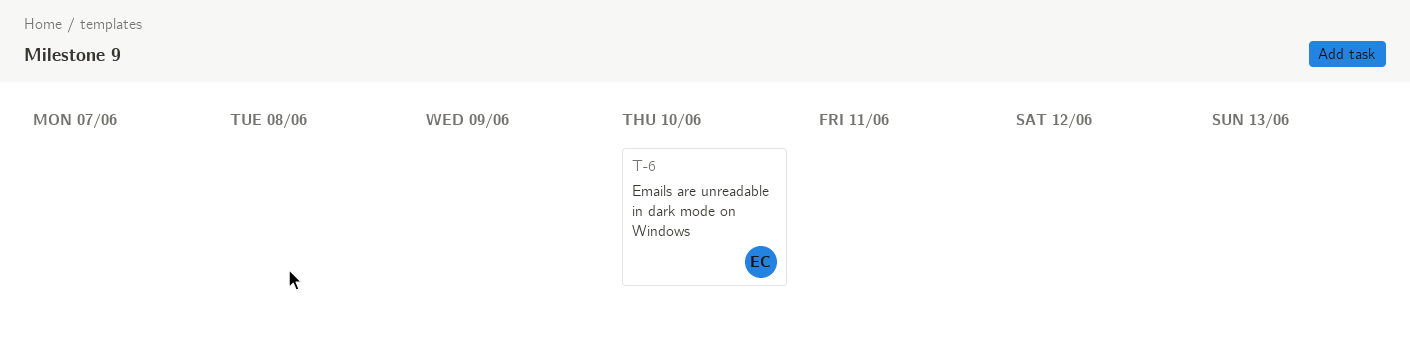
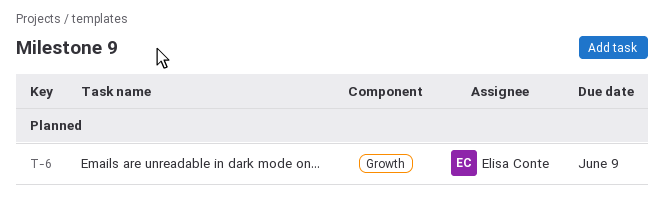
T-6, due: Jun 10 -> Jun 9

